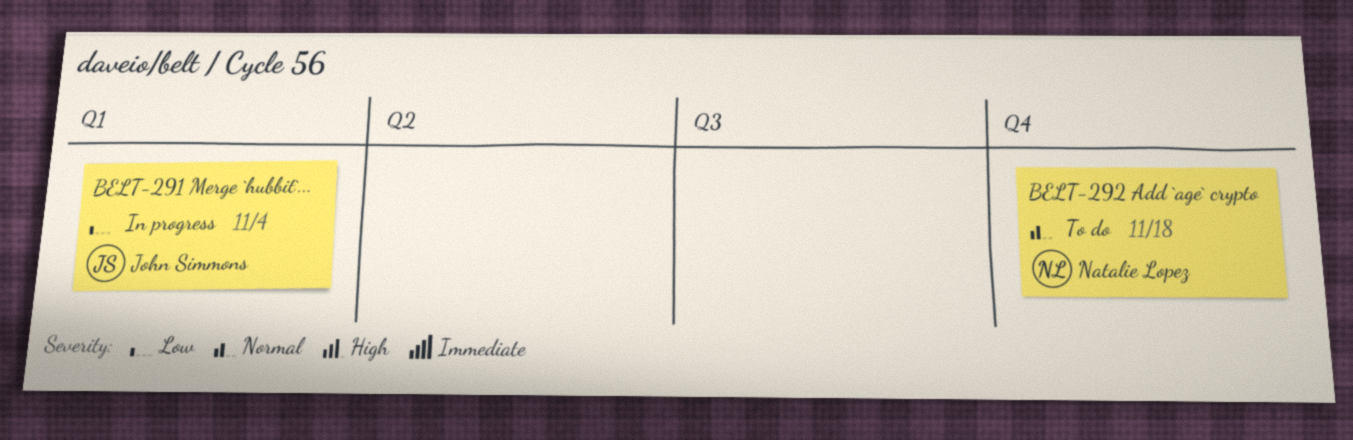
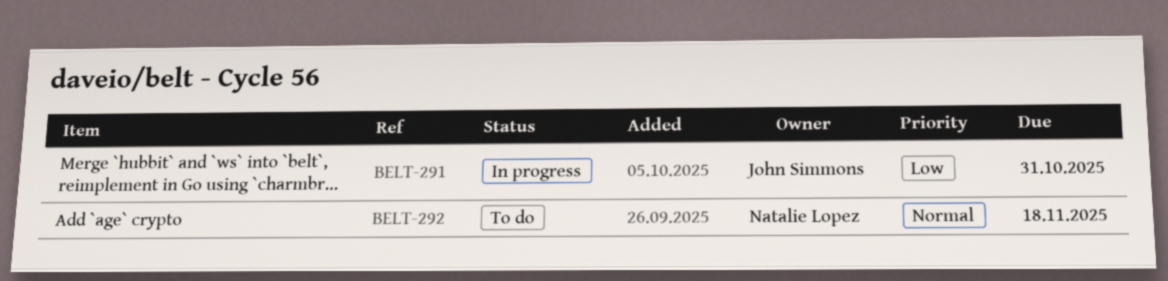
BELT-291, due: Nov 4 -> Oct 31

